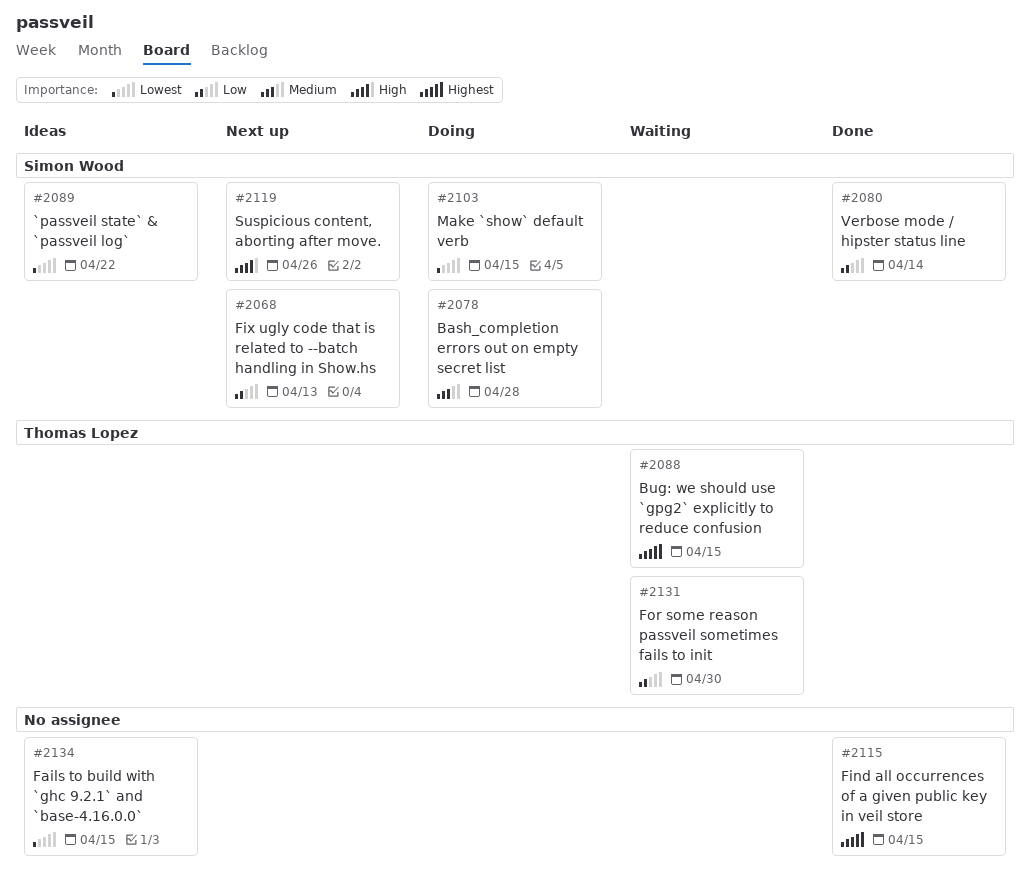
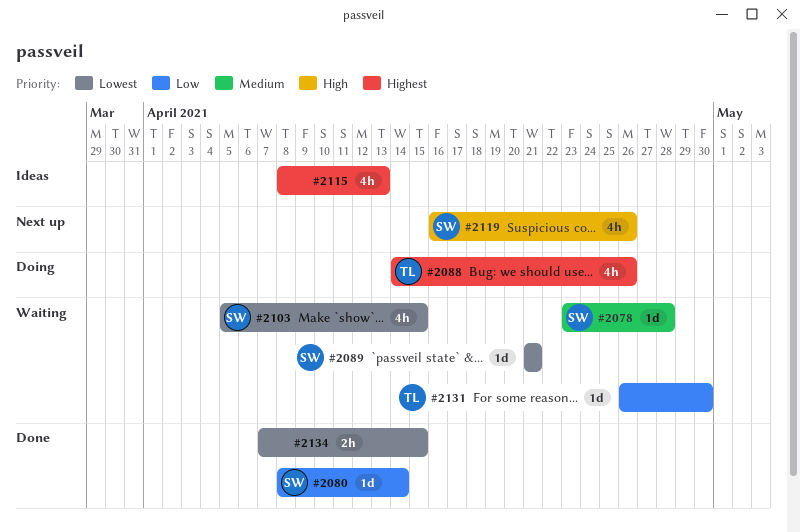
#2068: present -> none
#2078, status: Doing -> Waiting
#2088, status: Waiting -> Doing
#2088, due: Apr 15 -> Apr 26
#2089, status: Ideas -> Waiting
#2089, due: Apr 22 -> Apr 21
#2103, status: Doing -> Waiting
#2115, status: Done -> Ideas
#2115, due: Apr 15 -> Apr 13
#2134, status: Ideas -> Done

